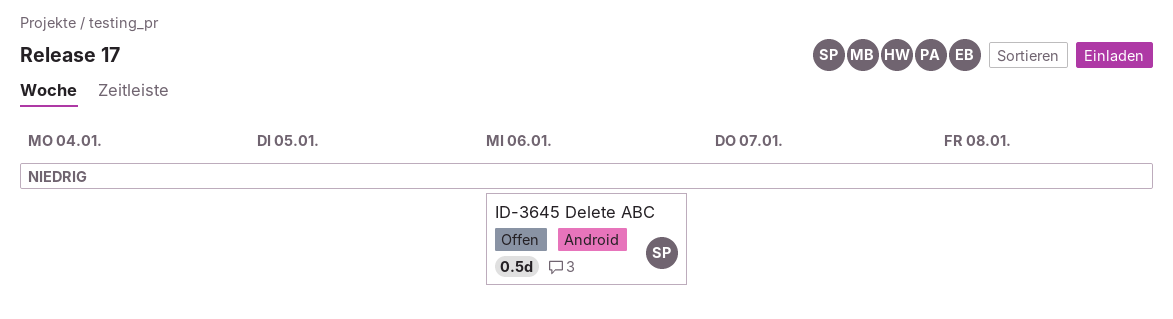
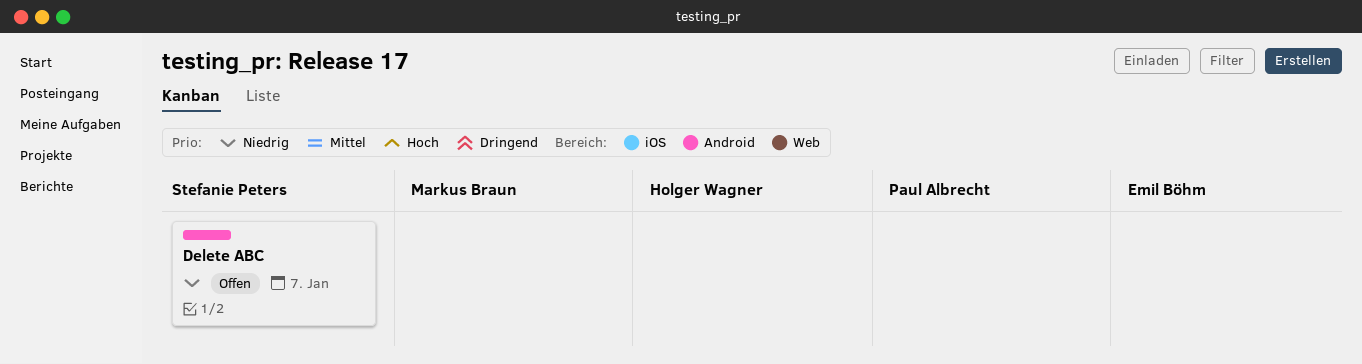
Delete ABC, due: Jan 6 -> Jan 7

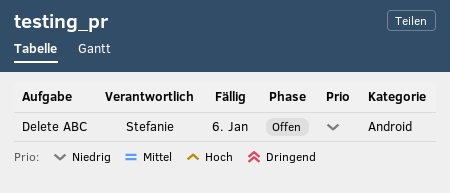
Delete ABC, due: Jan 7 -> Jan 6

